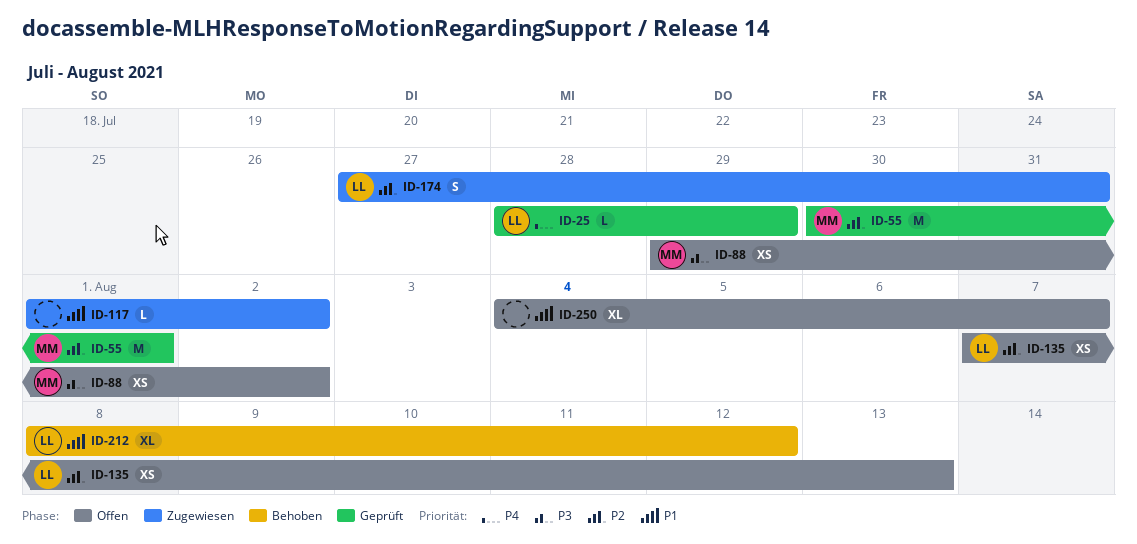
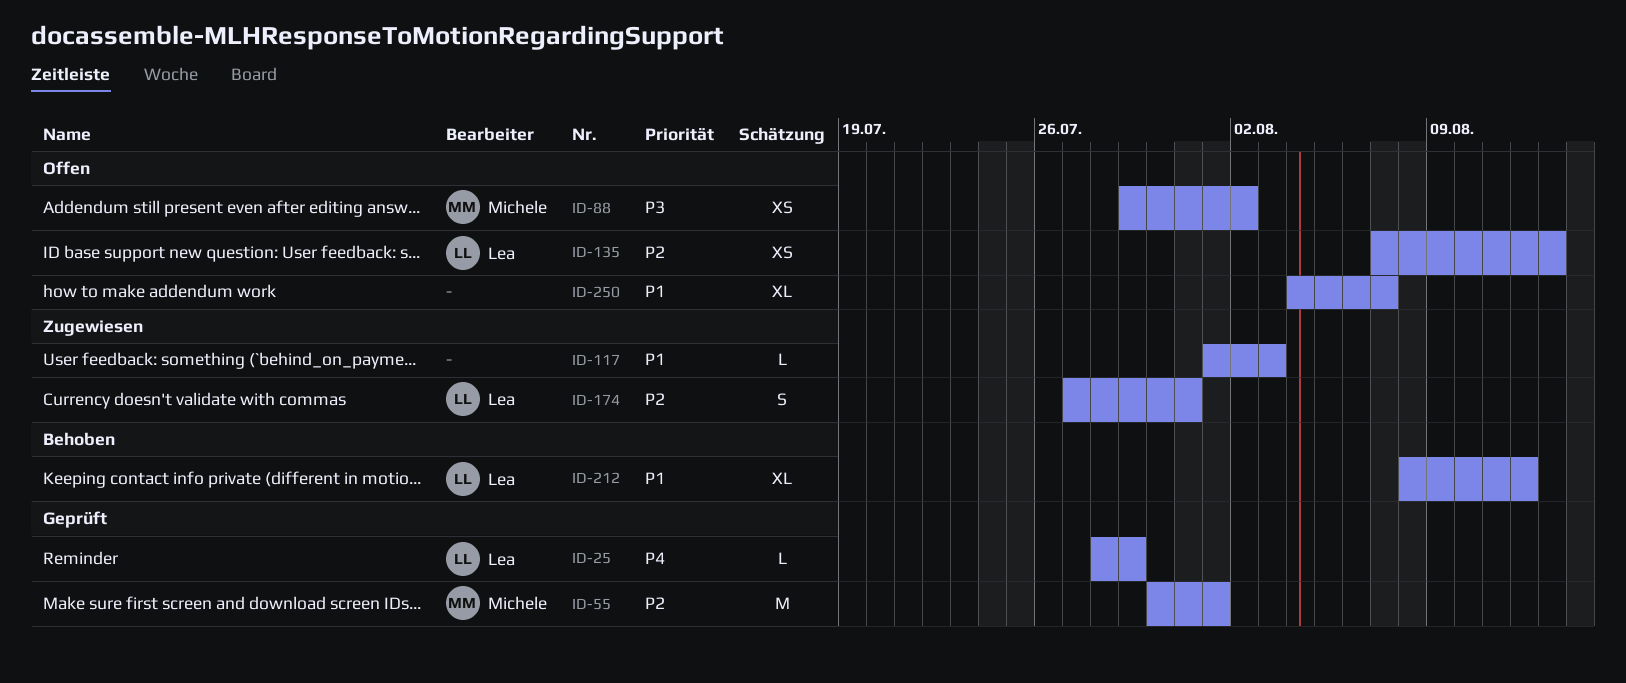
ID-117, due: Aug 2 -> Aug 3

